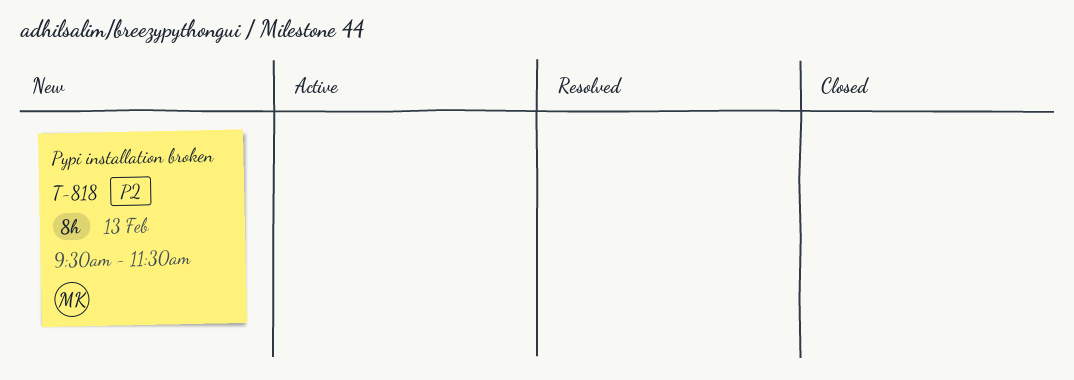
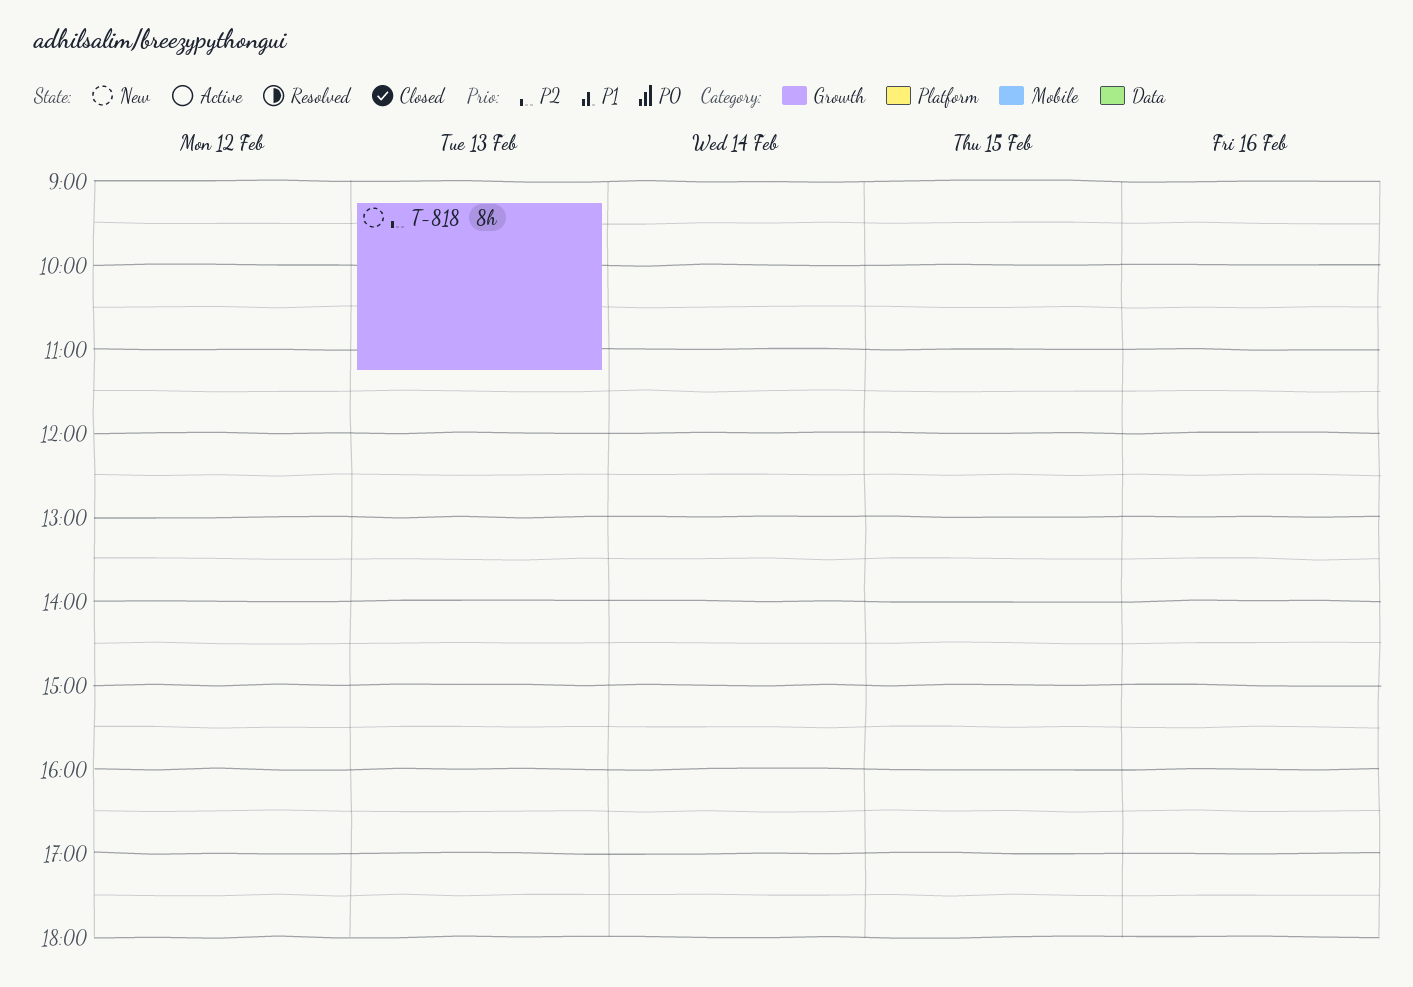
T-818, begins: 09:30 -> 09:15
T-818, ends: 11:30 -> 11:15

